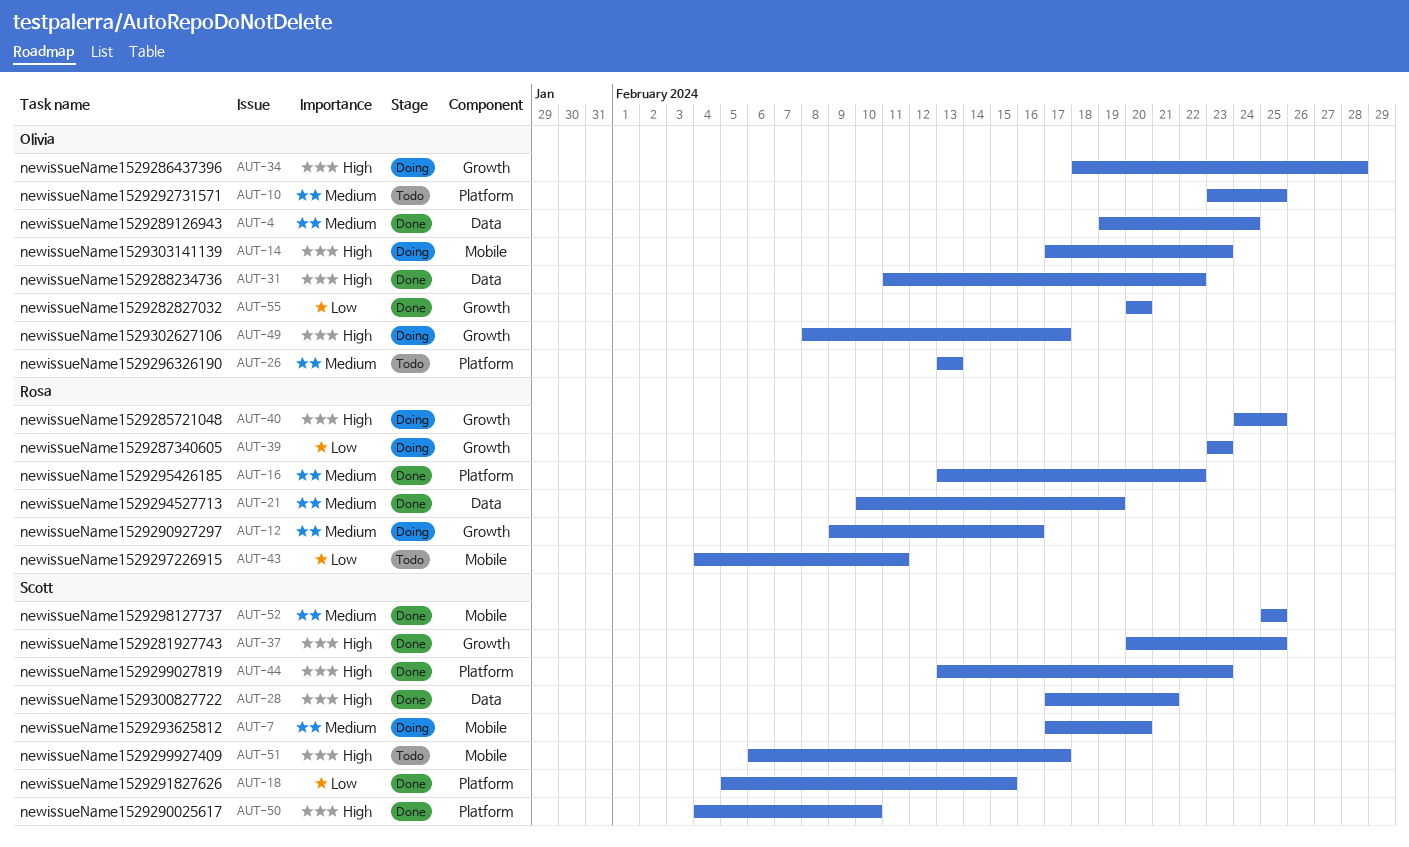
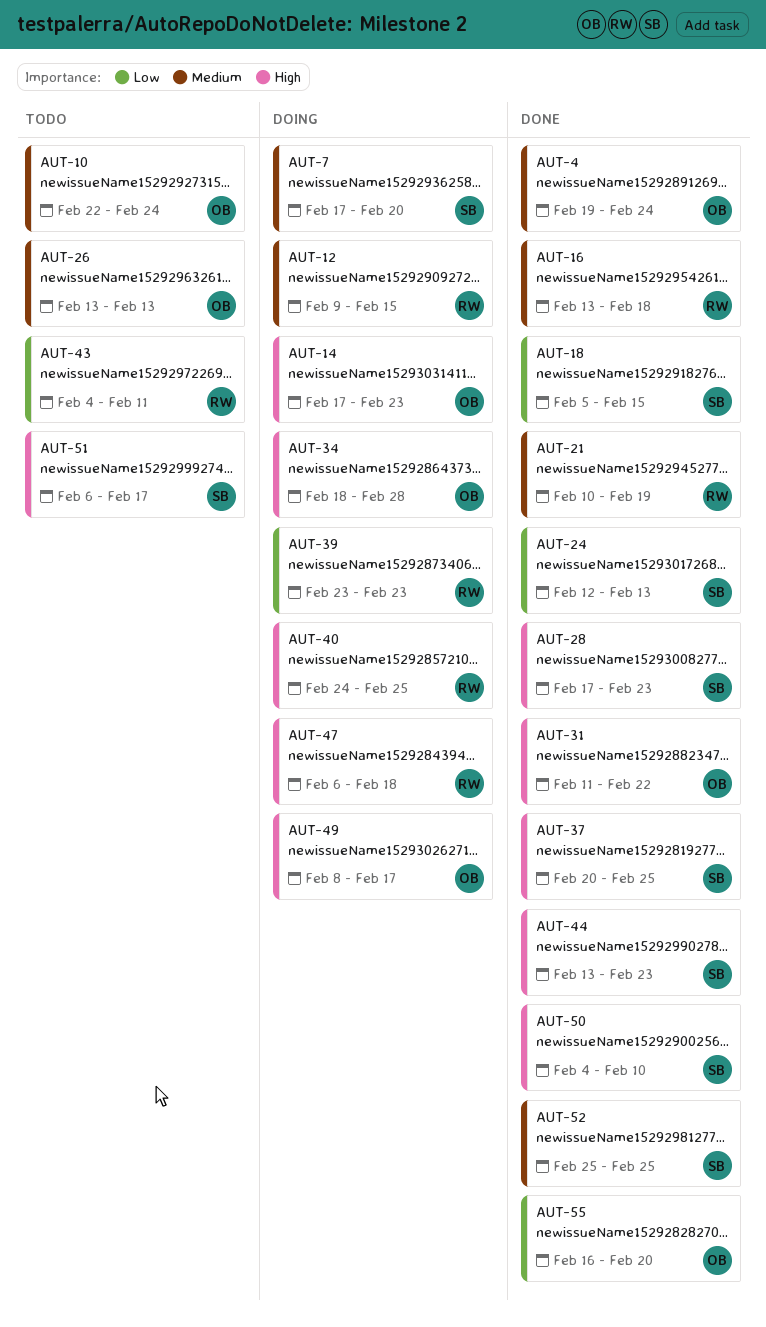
AUT-10, start: Feb 23 -> Feb 22
AUT-10, due: Feb 25 -> Feb 24
AUT-12, due: Feb 16 -> Feb 15
AUT-16, due: Feb 22 -> Feb 18
AUT-24: none -> present
AUT-28, due: Feb 21 -> Feb 23
AUT-47: none -> present
AUT-55, start: Feb 20 -> Feb 16

